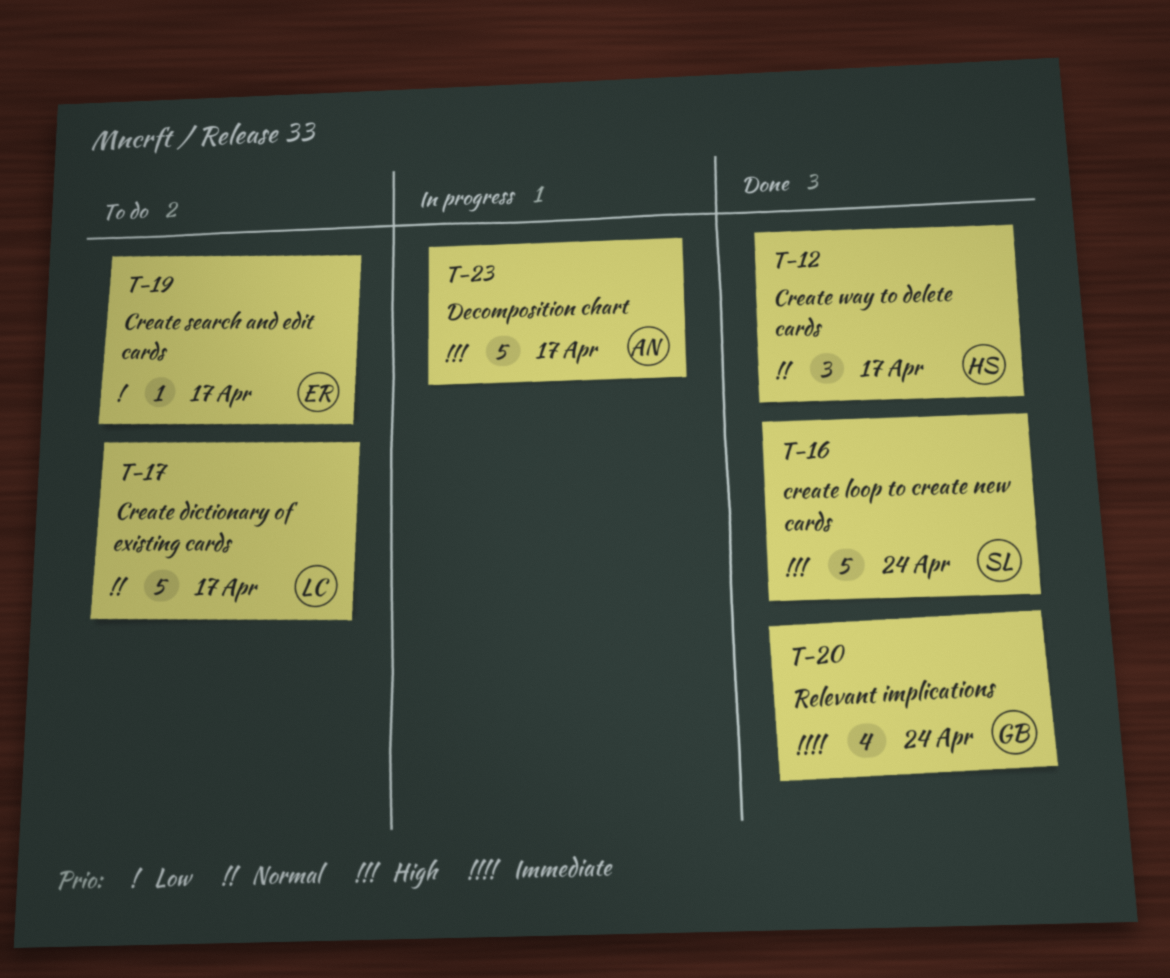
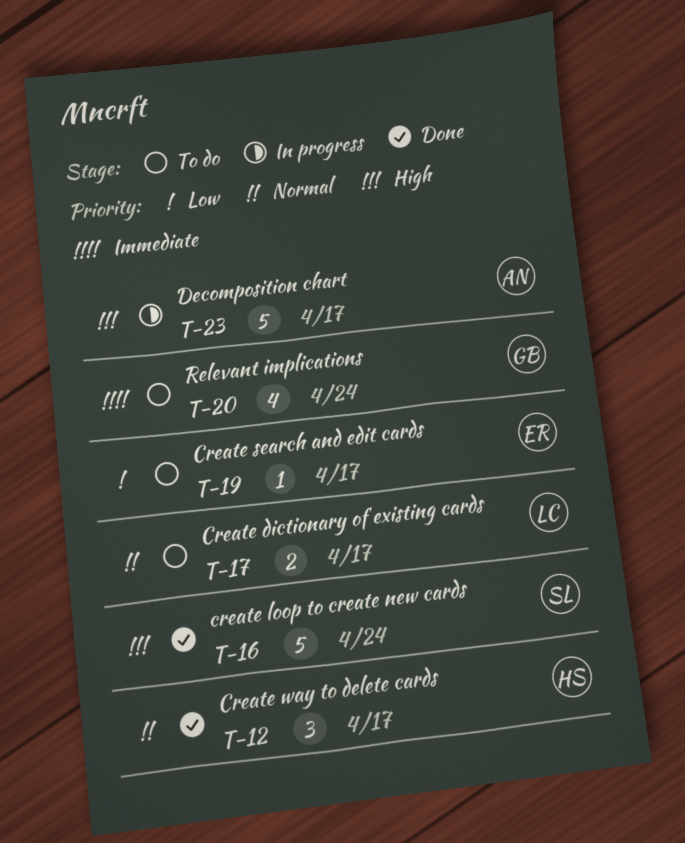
T-17, estimate: 5 -> 2
T-20, status: Done -> To do

